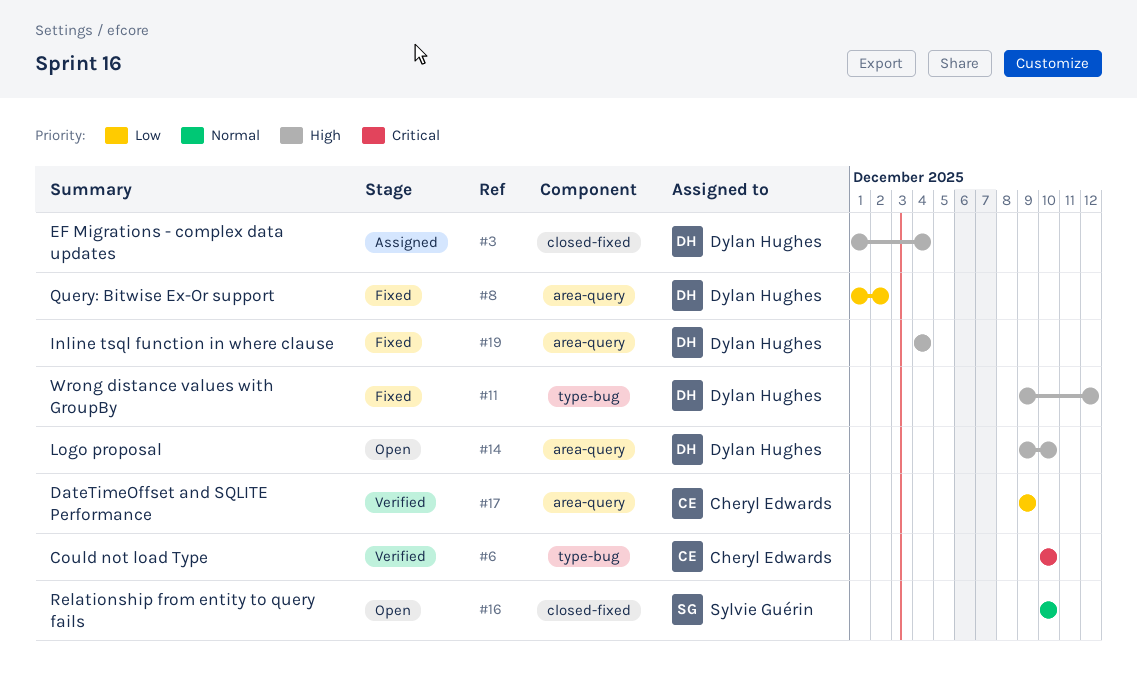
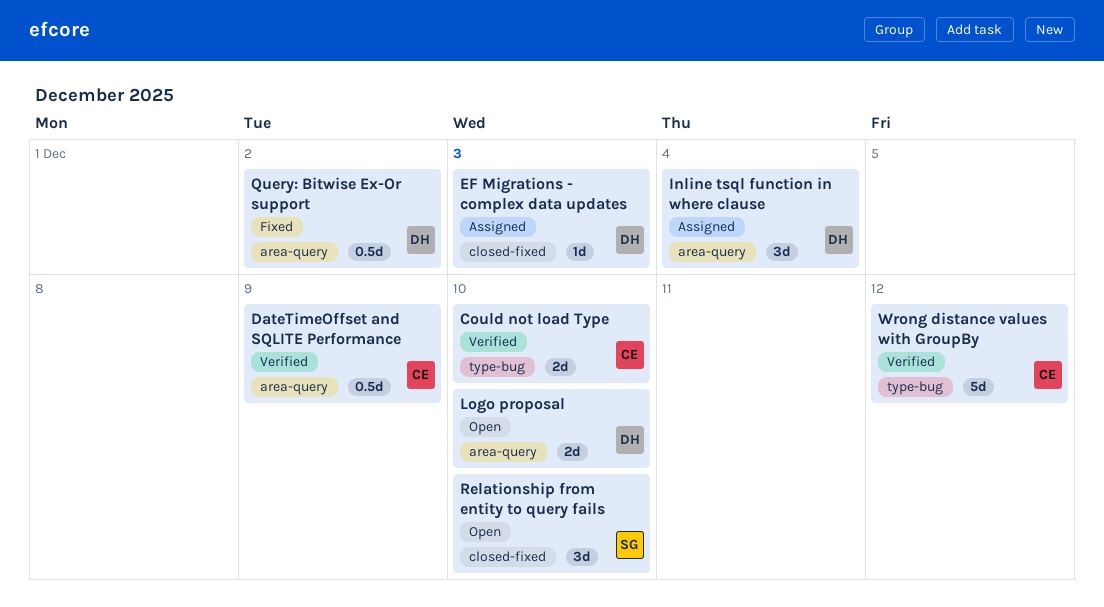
EF Migrations - complex data updates, due: Dec 4 -> Dec 3
Inline tsql function in where clause, status: Fixed -> Assigned
Wrong distance values with GroupBy, status: Fixed -> Verified
Wrong distance values with GroupBy, owner: Dylan Hughes -> Cheryl Edwards

